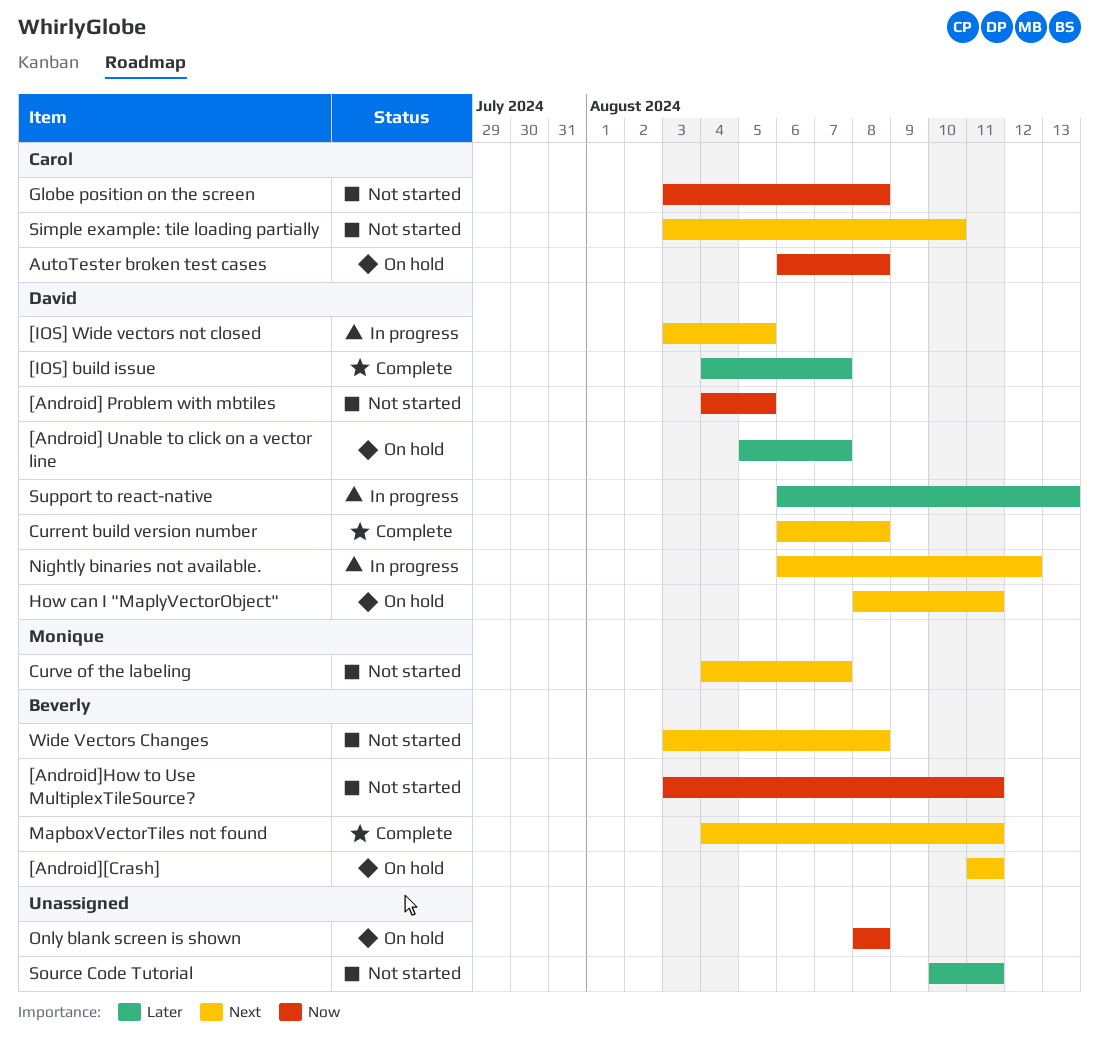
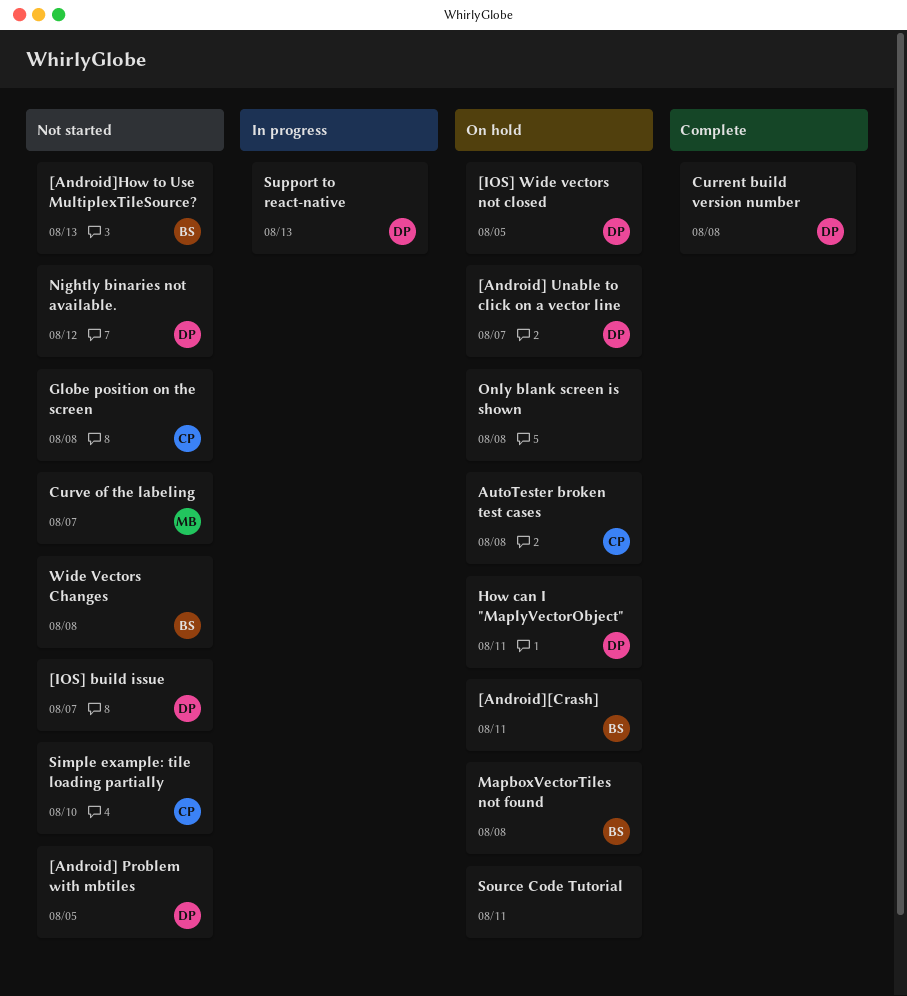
[Android]How to Use MultiplexTileSource?, due: Aug 11 -> Aug 13
[IOS] build issue, status: Complete -> Not started
[IOS] Wide vectors not closed, status: In progress -> On hold
MapboxVectorTiles not found, status: Complete -> On hold
MapboxVectorTiles not found, due: Aug 11 -> Aug 8
Nightly binaries not available., status: In progress -> Not started
Source Code Tutorial, status: Not started -> On hold

